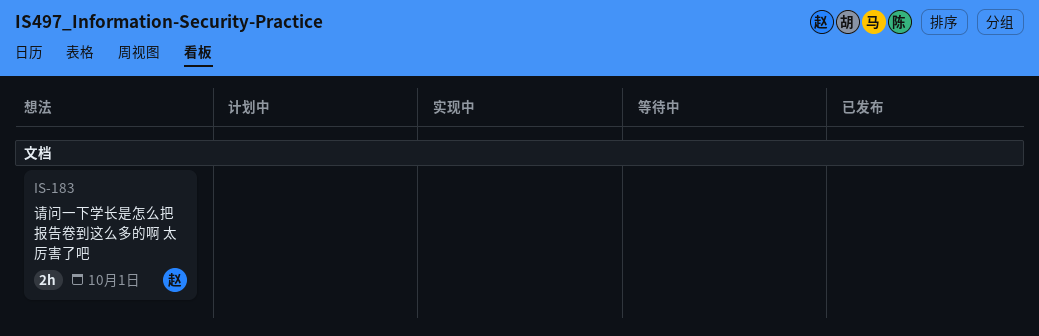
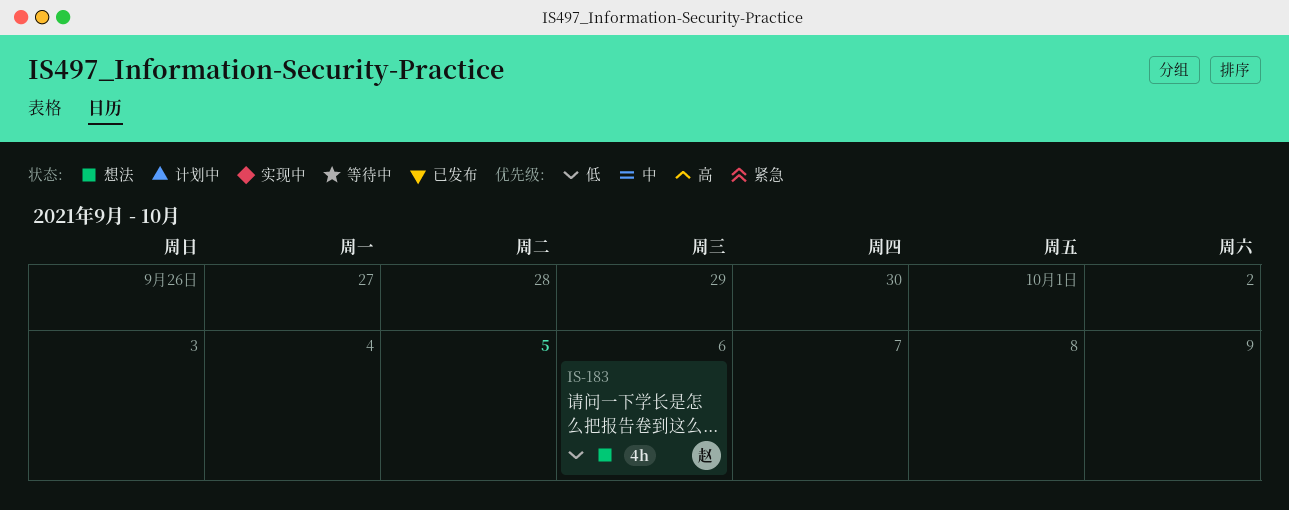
IS-183, estimate: 2h -> 4h
IS-183, due: Oct 1 -> Oct 6

